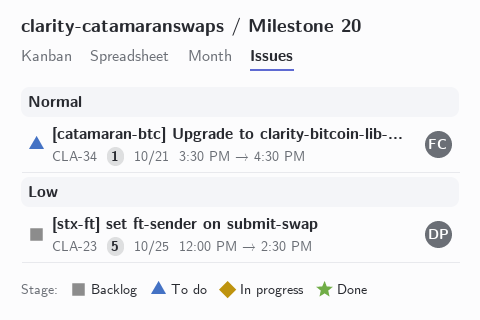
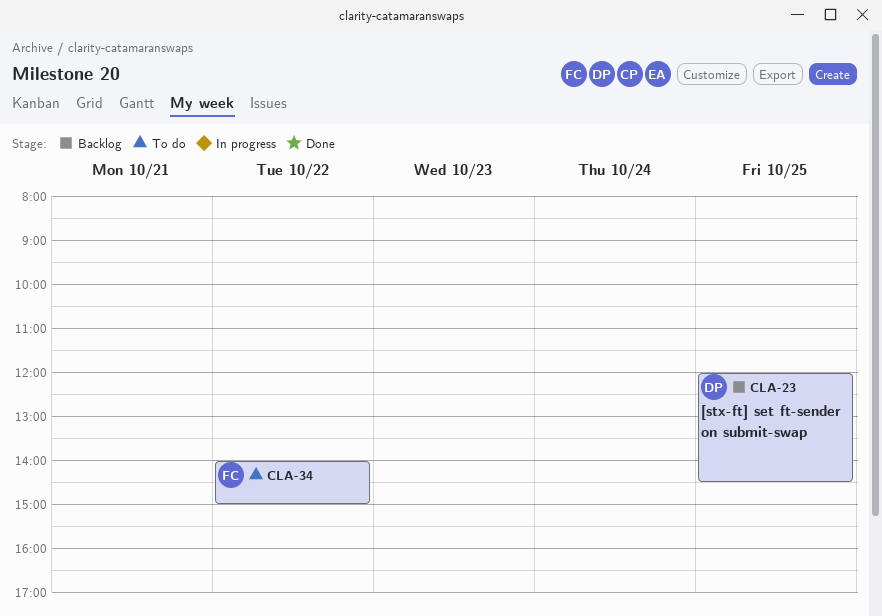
CLA-34, day: Oct 21 -> Oct 22
CLA-34, begins: 15:30 -> 14:00
CLA-34, ends: 16:30 -> 15:00

